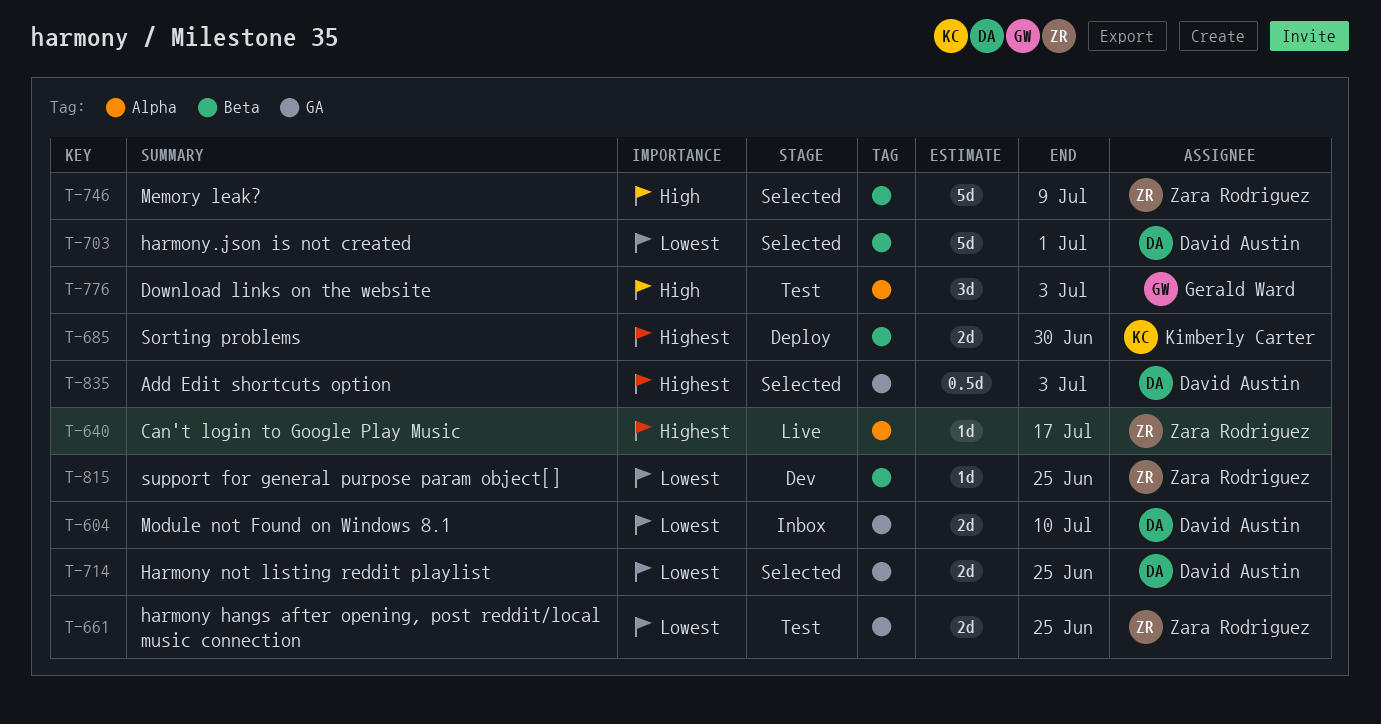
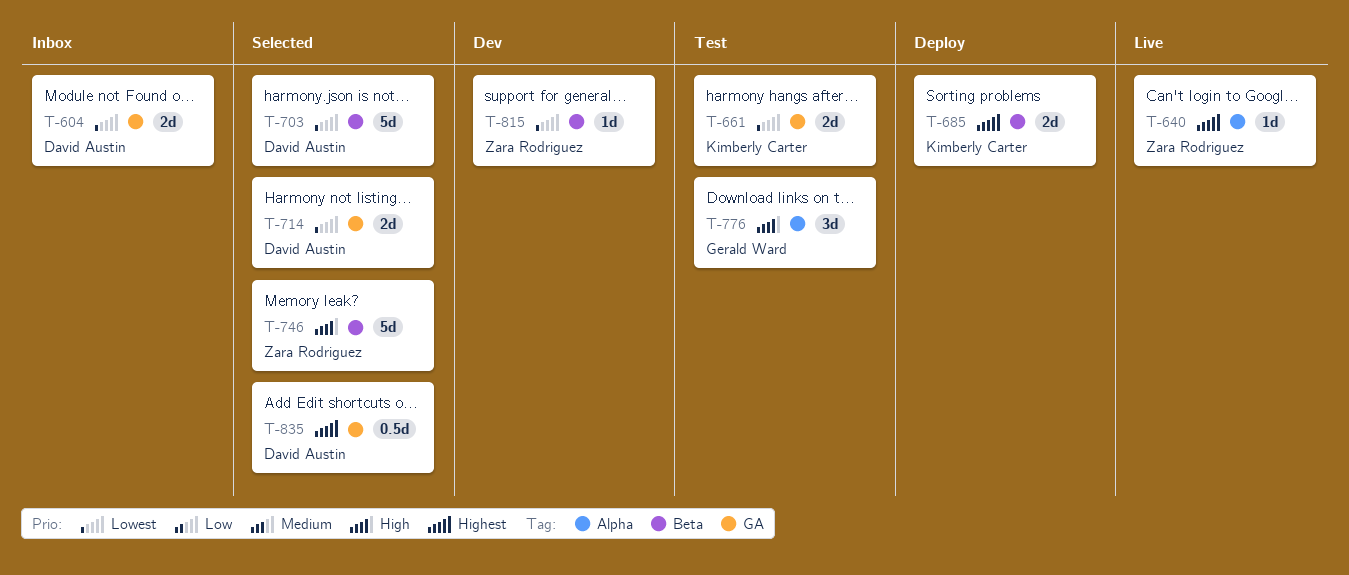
T-661, owner: Zara Rodriguez -> Kimberly Carter

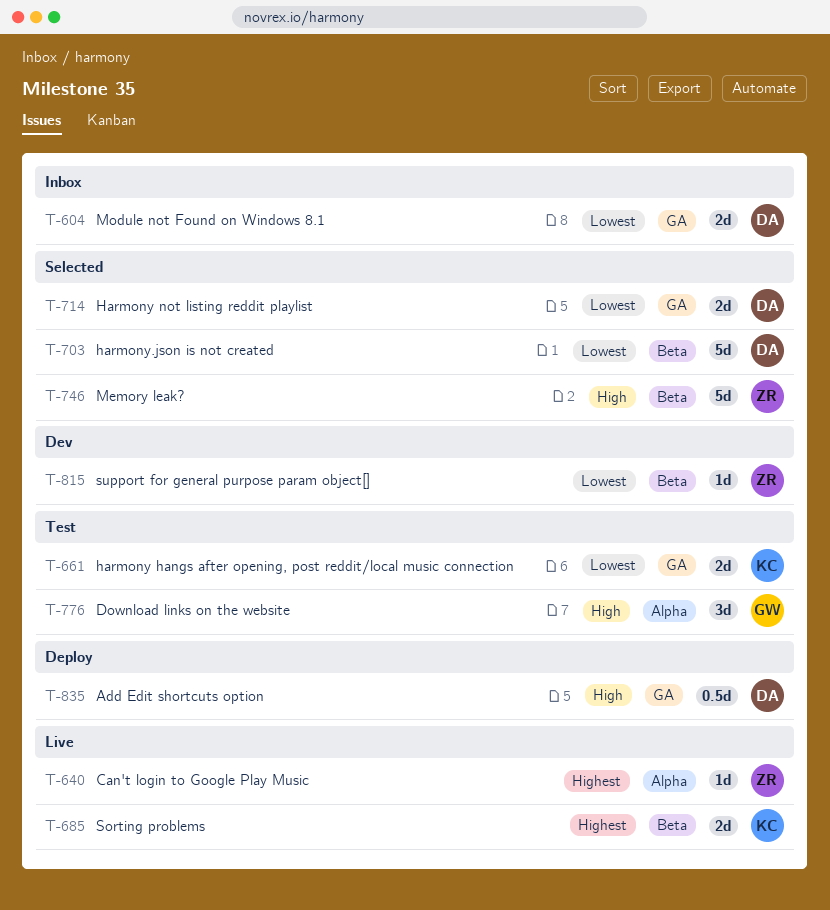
T-685, status: Deploy -> Live
T-835, status: Selected -> Deploy
T-835, priority: Highest -> High

